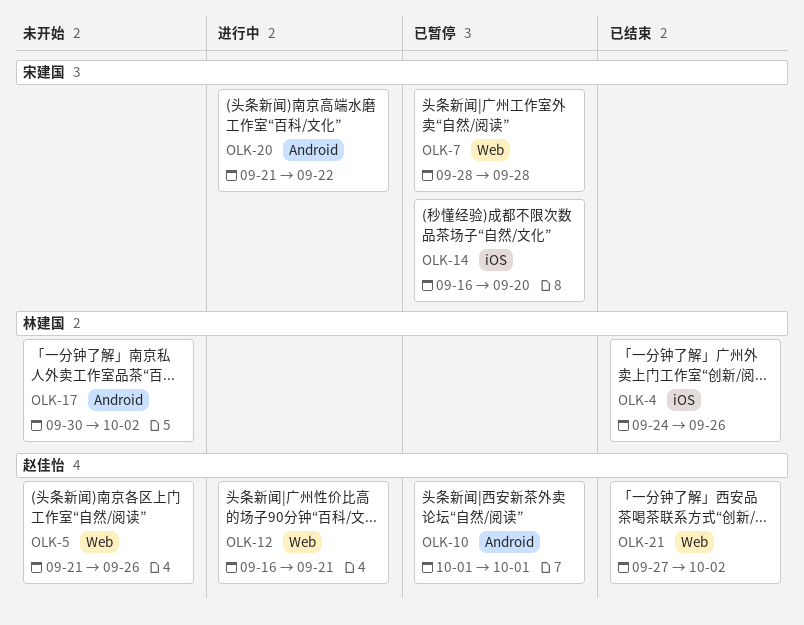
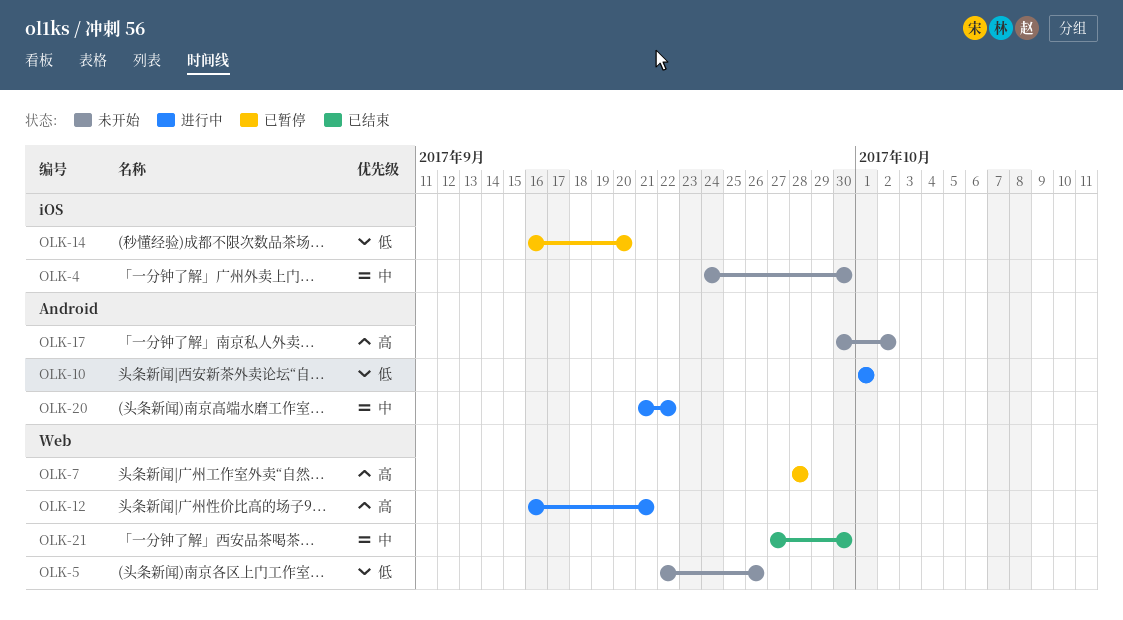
OLK-4, status: 已结束 -> 未开始
OLK-4, due: Sep 26 -> Sep 30
OLK-5, start: Sep 21 -> Sep 22
OLK-10, status: 已暂停 -> 进行中
OLK-21, due: Oct 2 -> Sep 30

